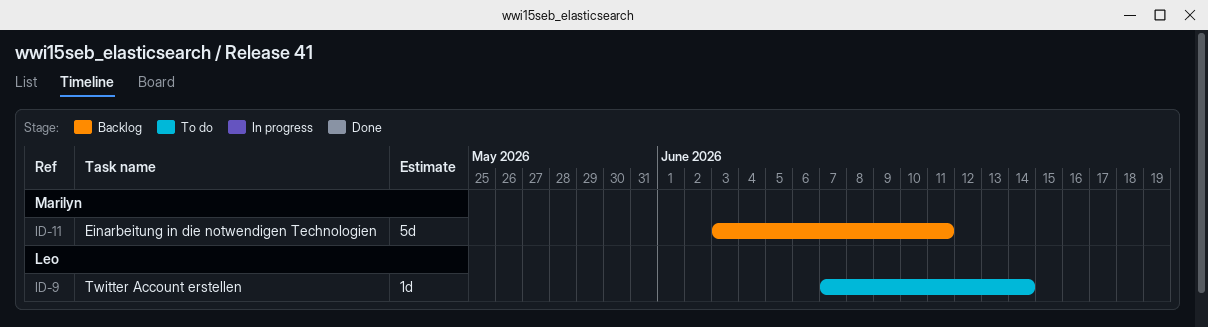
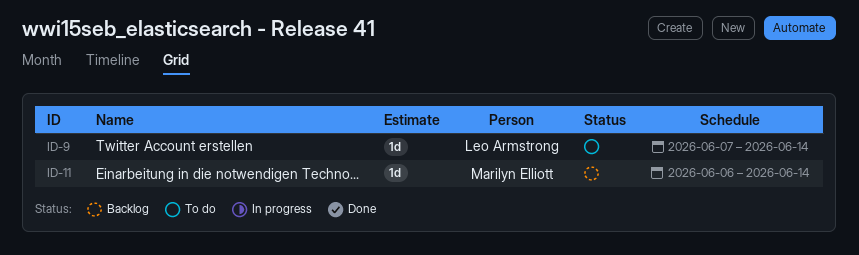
ID-11, estimate: 5d -> 1d
ID-11, start: Jun 3 -> Jun 6
ID-11, due: Jun 11 -> Jun 14

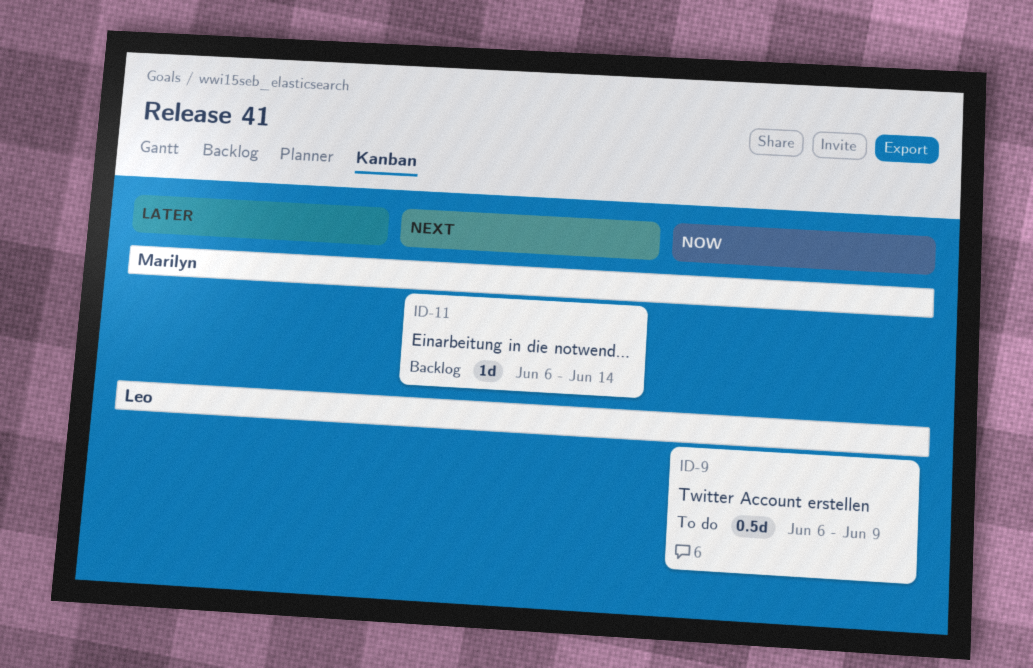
ID-9, estimate: 1d -> 0.5d
ID-9, start: Jun 7 -> Jun 6
ID-9, due: Jun 14 -> Jun 9

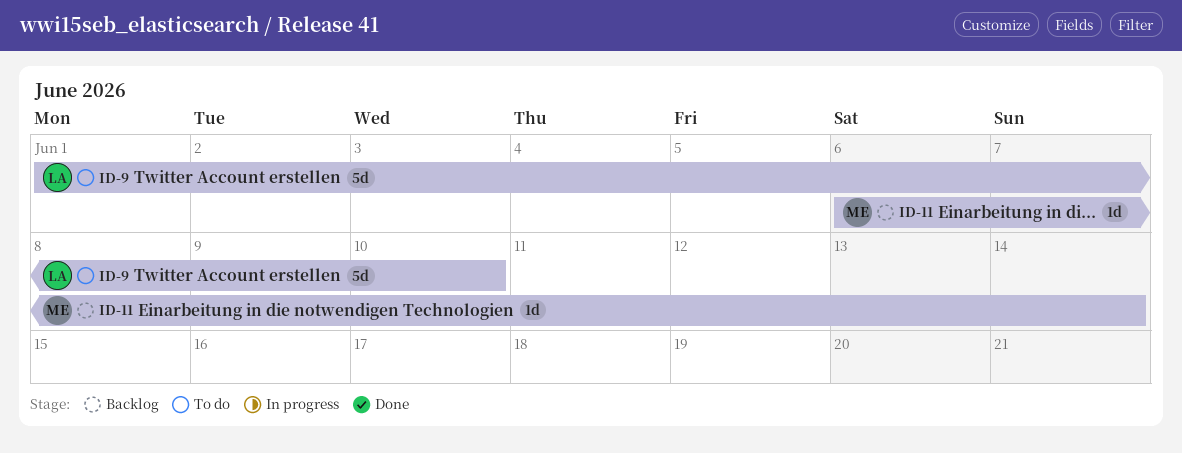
ID-9, estimate: 0.5d -> 5d
ID-9, start: Jun 6 -> Jun 1
ID-9, due: Jun 9 -> Jun 10

